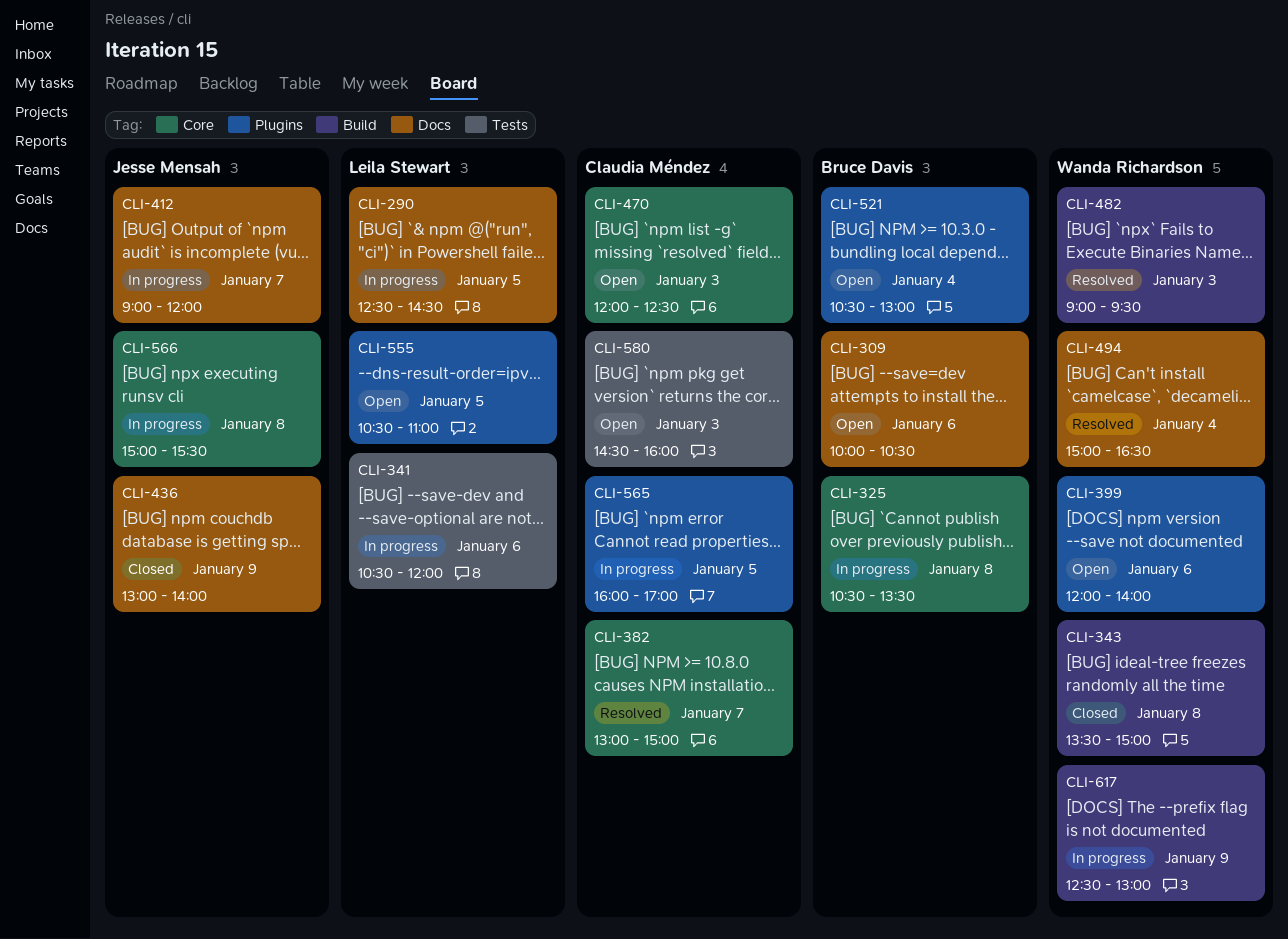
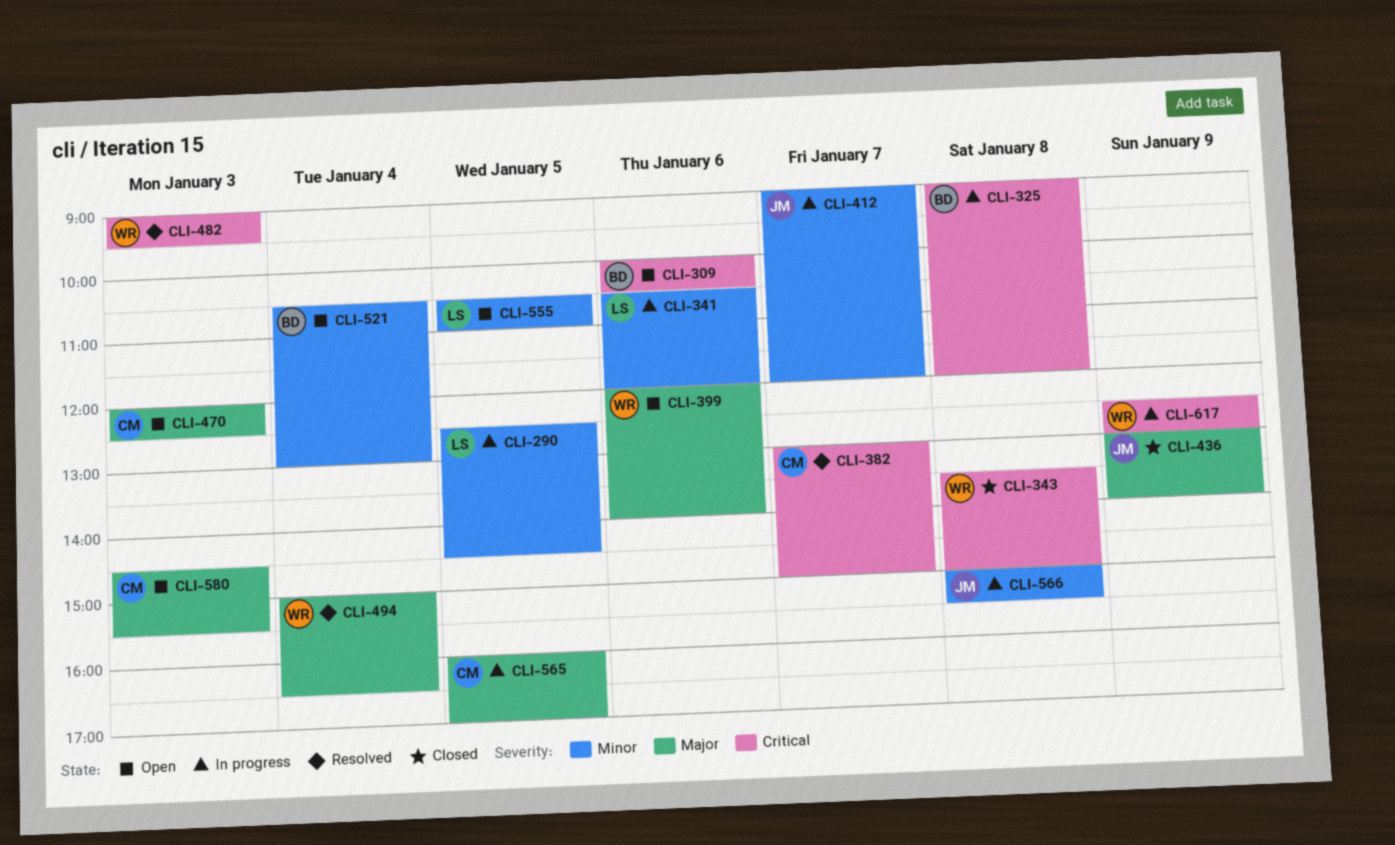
CLI-325, begins: 10:30 -> 09:00
CLI-325, ends: 13:30 -> 12:00
CLI-580, ends: 16:00 -> 15:30

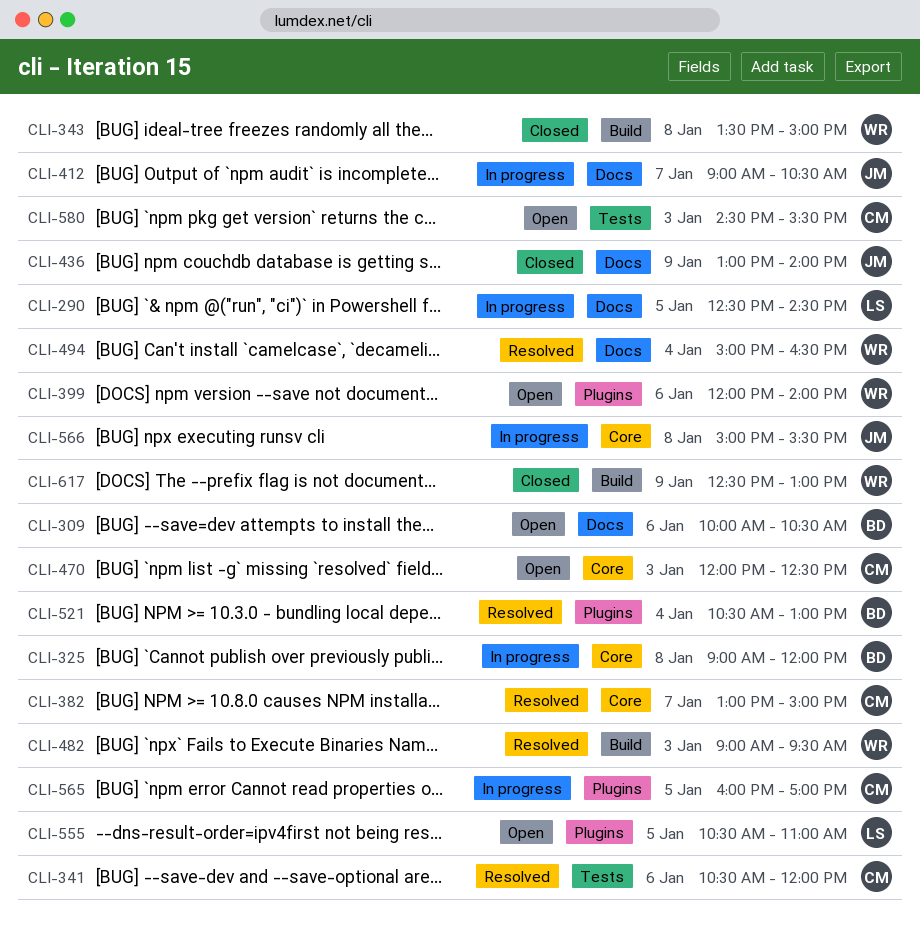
CLI-341, status: In progress -> Resolved
CLI-341, owner: LS -> CM
CLI-412, ends: 12:00 -> 10:30
CLI-521, status: Open -> Resolved
CLI-617, status: In progress -> Closed

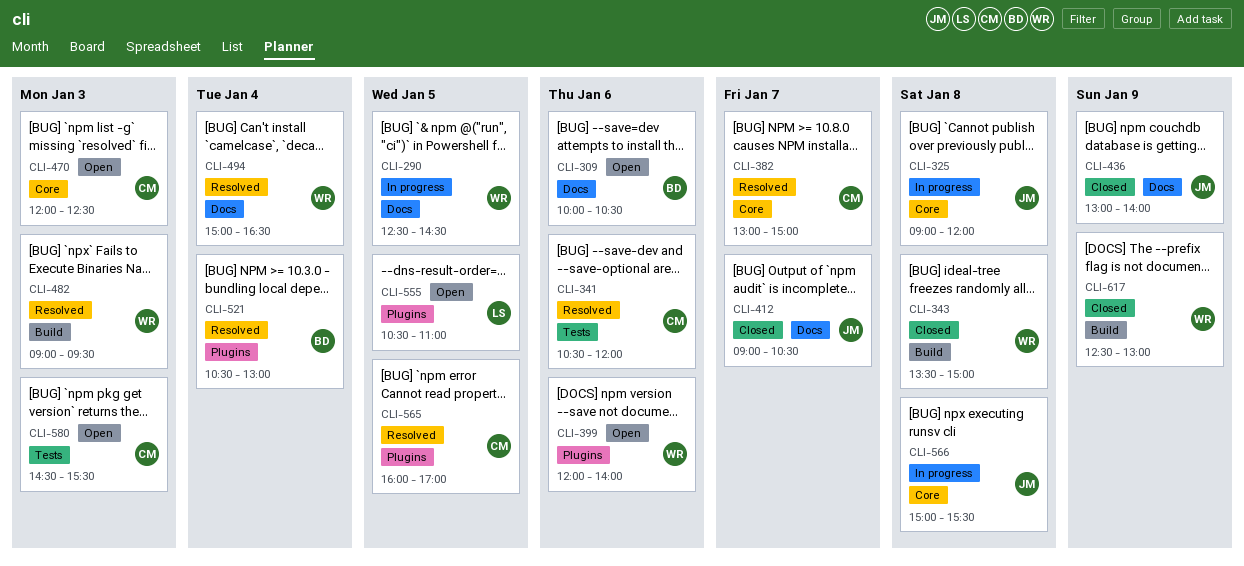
CLI-290, owner: LS -> WR
CLI-325, owner: BD -> JM
CLI-412, status: In progress -> Closed
CLI-565, status: In progress -> Resolved

